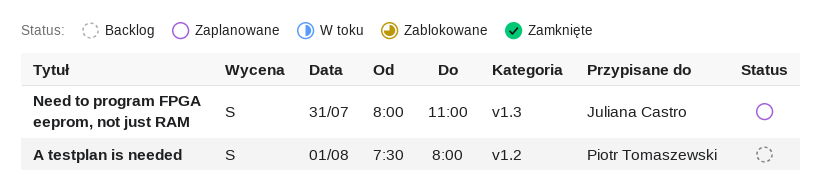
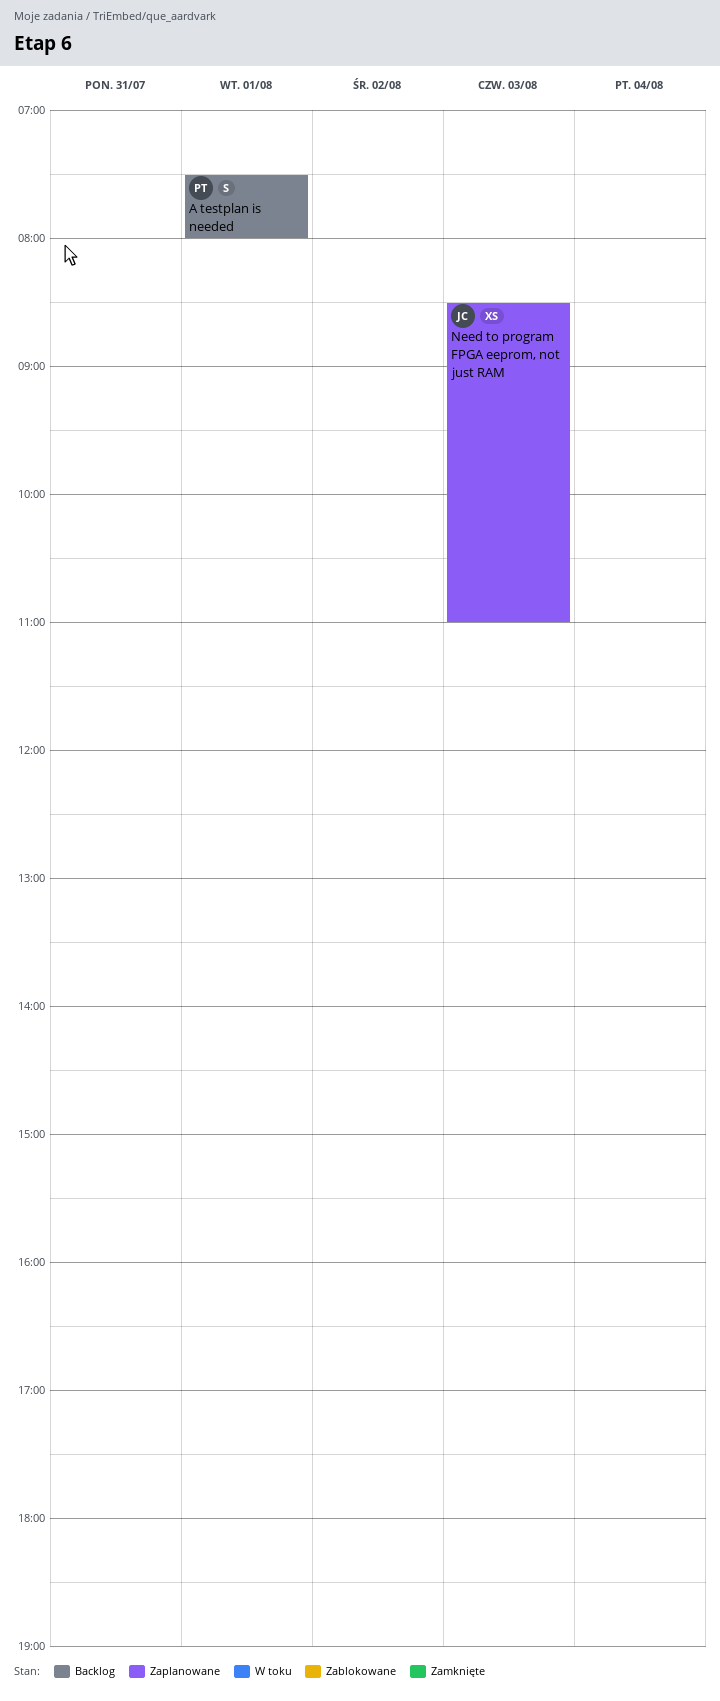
Need to program FPGA eeprom, not just RAM, estimate: S -> XS
Need to program FPGA eeprom, not just RAM, day: Jul 31 -> Aug 3
Need to program FPGA eeprom, not just RAM, begins: 08:00 -> 08:30

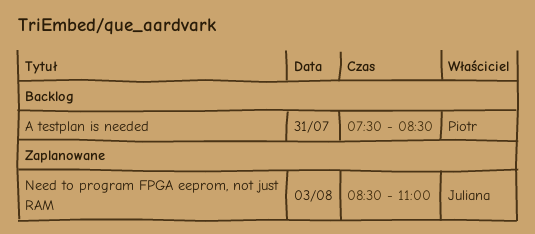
A testplan is needed, day: Aug 1 -> Jul 31
A testplan is needed, ends: 08:00 -> 08:30

